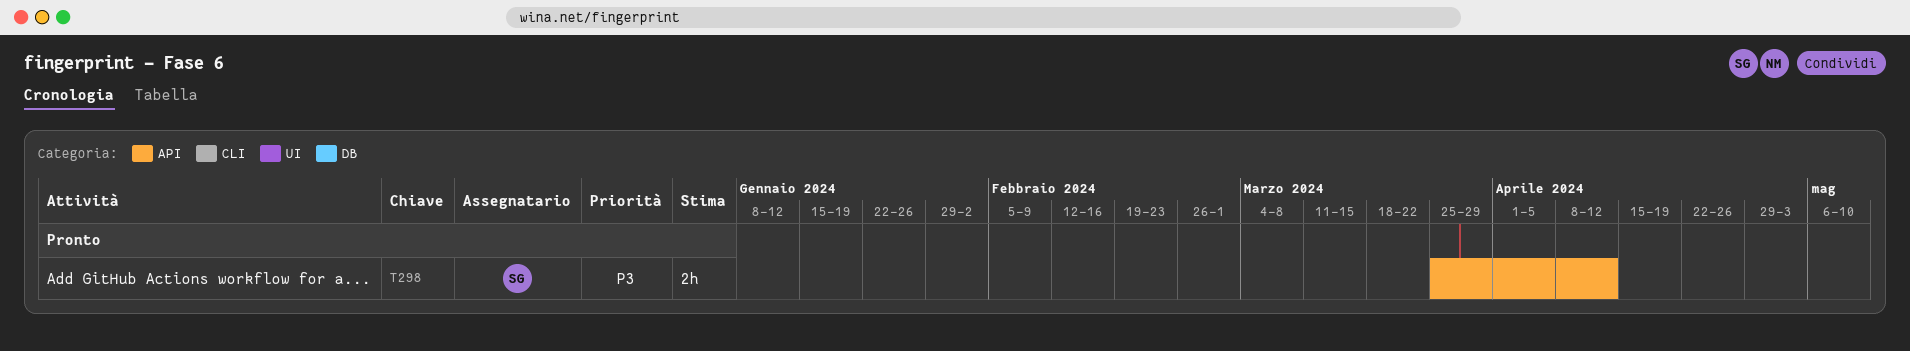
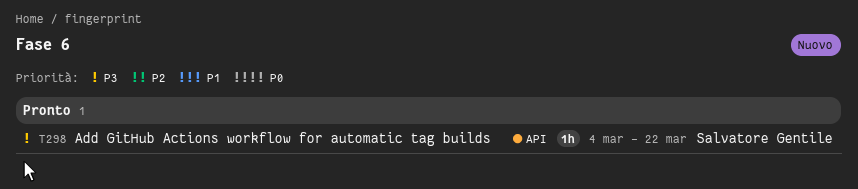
T298, estimate: 2h -> 1h
T298, start: Mar 25 -> Mar 4
T298, due: Apr 12 -> Mar 22

